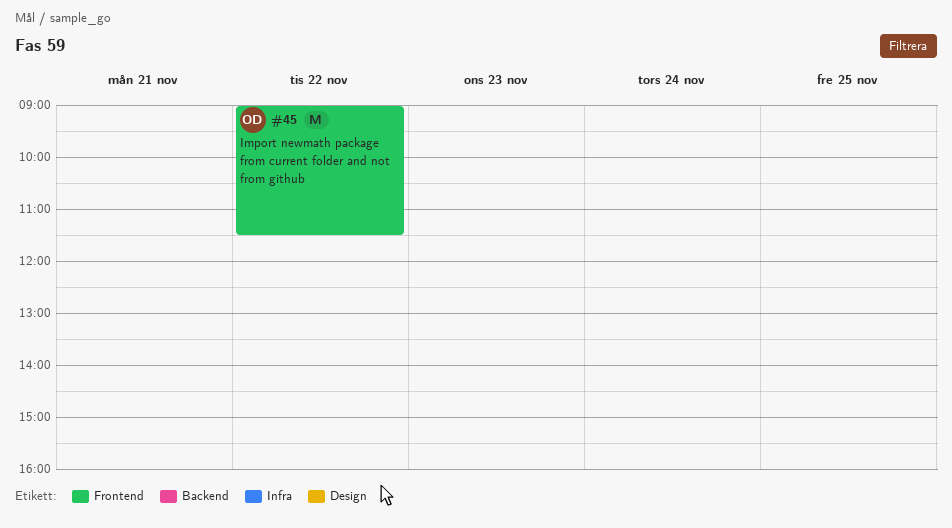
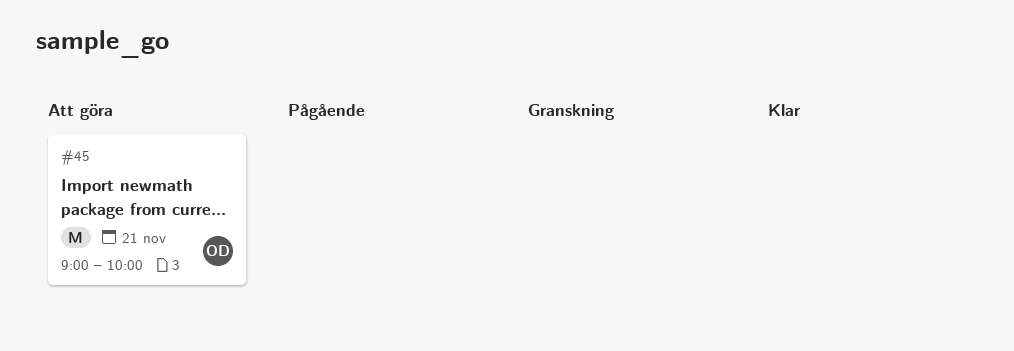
#45, day: Nov 22 -> Nov 21
#45, ends: 11:30 -> 10:00

